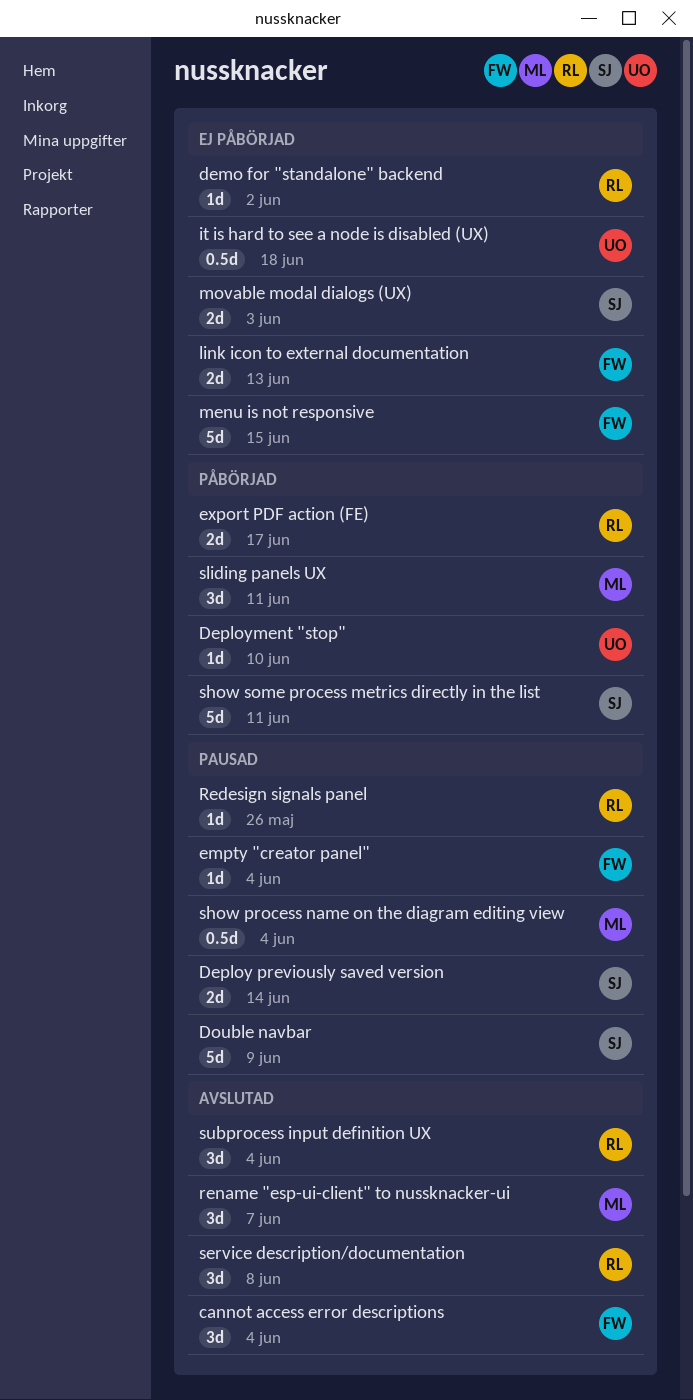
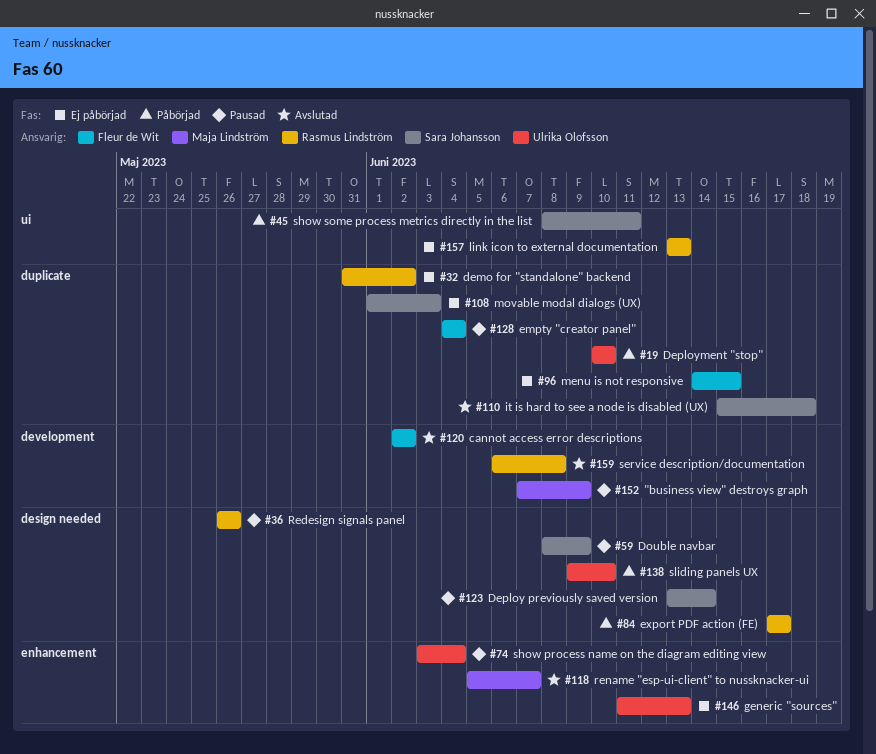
"business view" destroys graph: none -> present
cannot access error descriptions, due: Jun 4 -> Jun 2
generic "sources": none -> present
it is hard to see a node is disabled (UX), status: Ej påbörjad -> Avslutad
it is hard to see a node is disabled (UX), owner: Ulrika Olofsson -> Sara Johansson
link icon to external documentation, owner: Fleur de Wit -> Rasmus Lindström
show process name on the diagram editing view, owner: Maja Lindström -> Ulrika Olofsson
sliding panels UX, owner: Maja Lindström -> Ulrika Olofsson
sliding panels UX, due: Jun 11 -> Jun 10
subprocess input definition UX: present -> none

